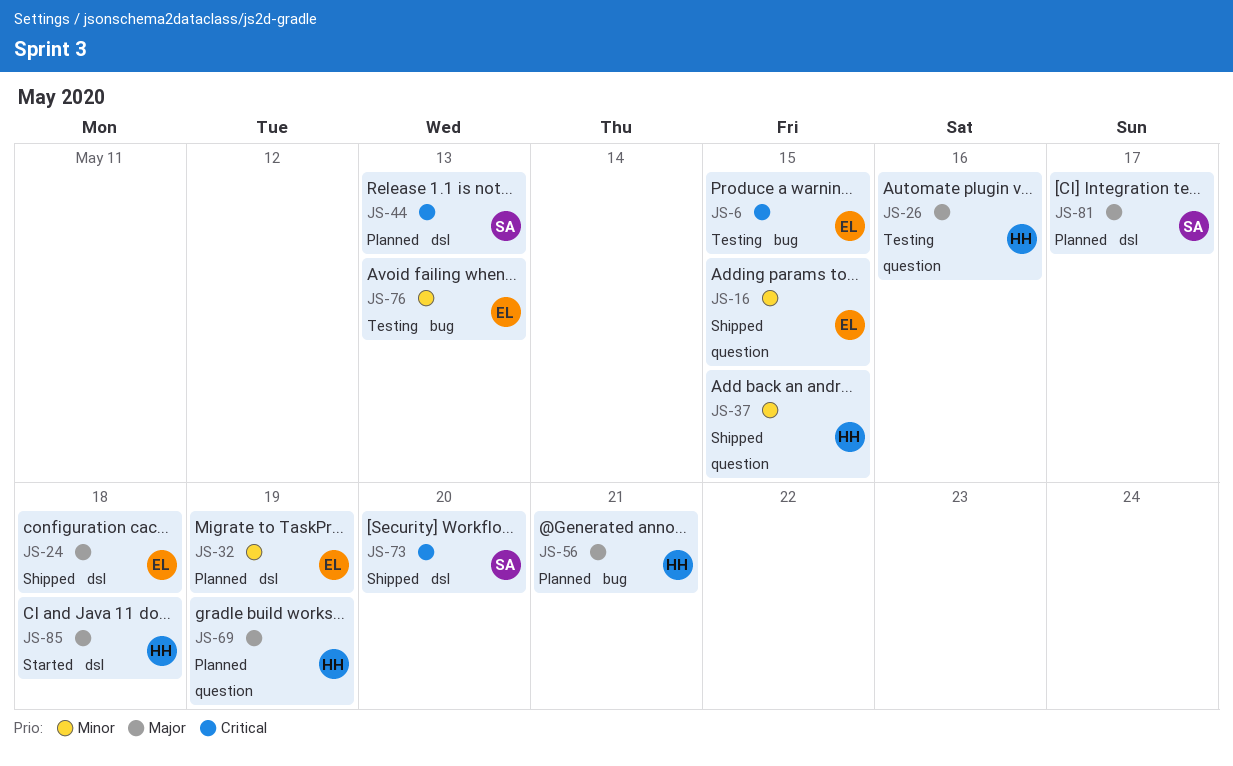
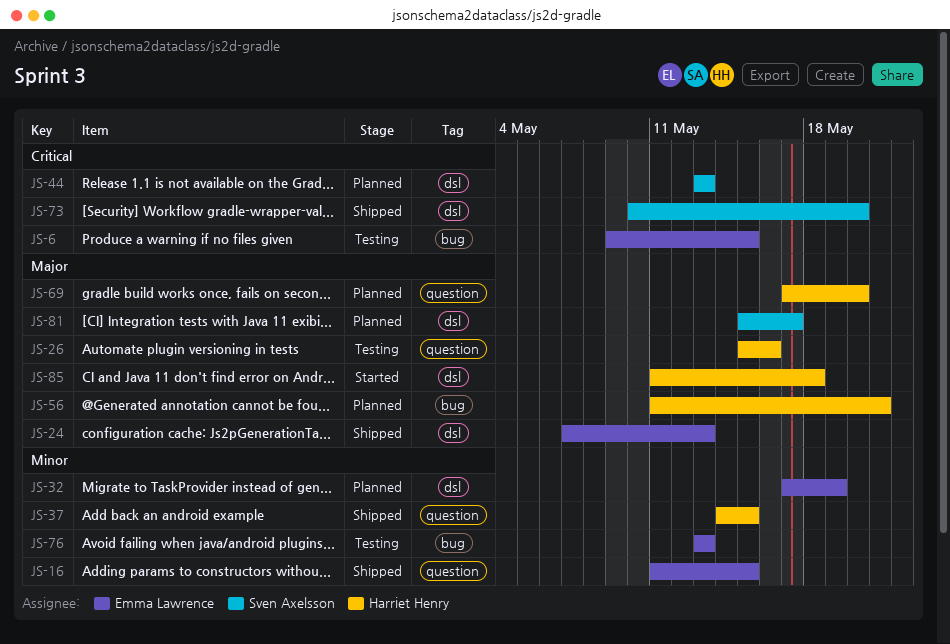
JS-24, due: May 18 -> May 13
JS-69, due: May 19 -> May 20

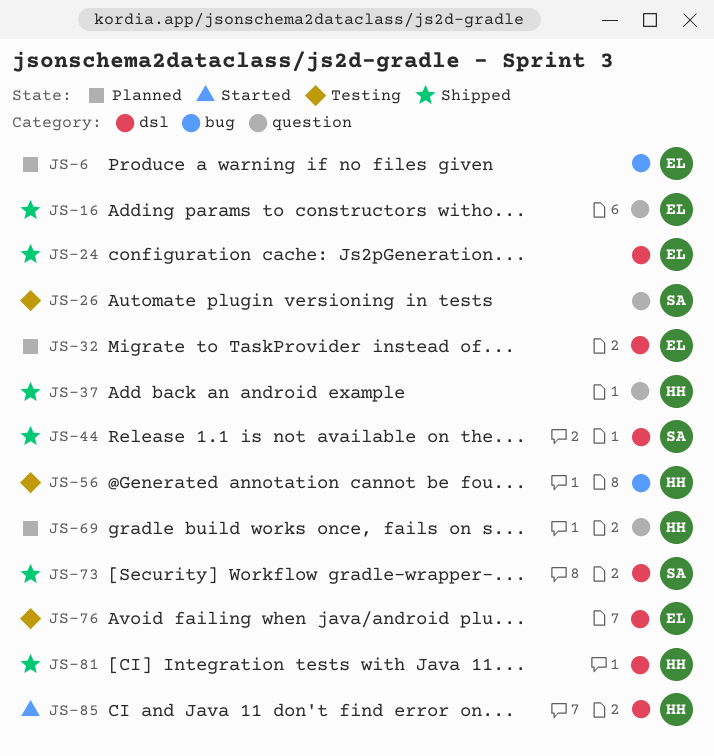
JS-6, status: Testing -> Planned
JS-26, owner: Harriet Henry -> Sven Axelsson
JS-44, status: Planned -> Shipped
JS-56, status: Planned -> Testing
JS-76, label: bug -> dsl
JS-81, status: Planned -> Shipped
JS-81, owner: Sven Axelsson -> Harriet Henry

